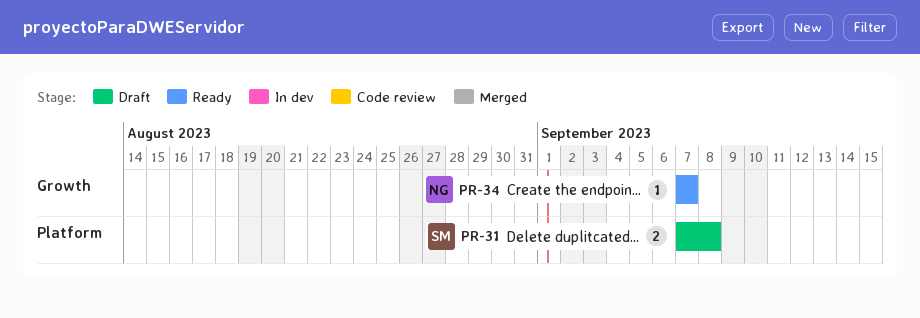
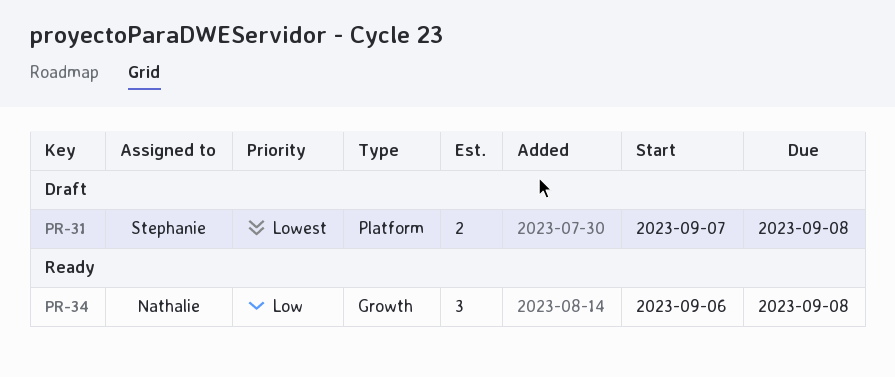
PR-34, estimate: 1 -> 3
PR-34, start: Sep 7 -> Sep 6
PR-34, due: Sep 7 -> Sep 8

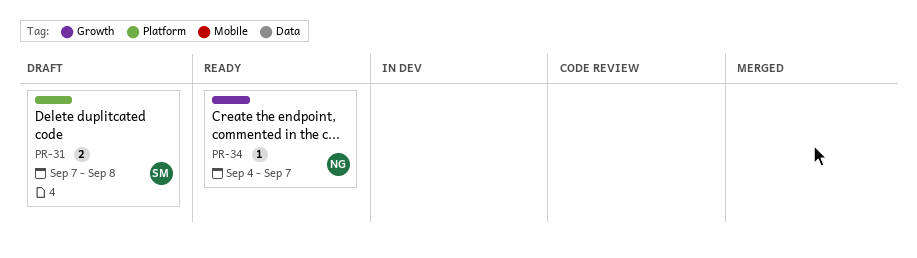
PR-34, estimate: 3 -> 1
PR-34, start: Sep 6 -> Sep 4
PR-34, due: Sep 8 -> Sep 7

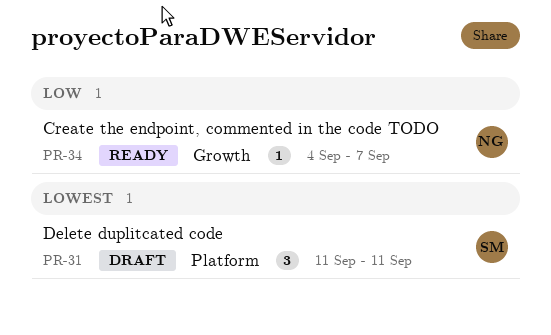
PR-31, estimate: 2 -> 3
PR-31, start: Sep 7 -> Sep 11
PR-31, due: Sep 8 -> Sep 11

